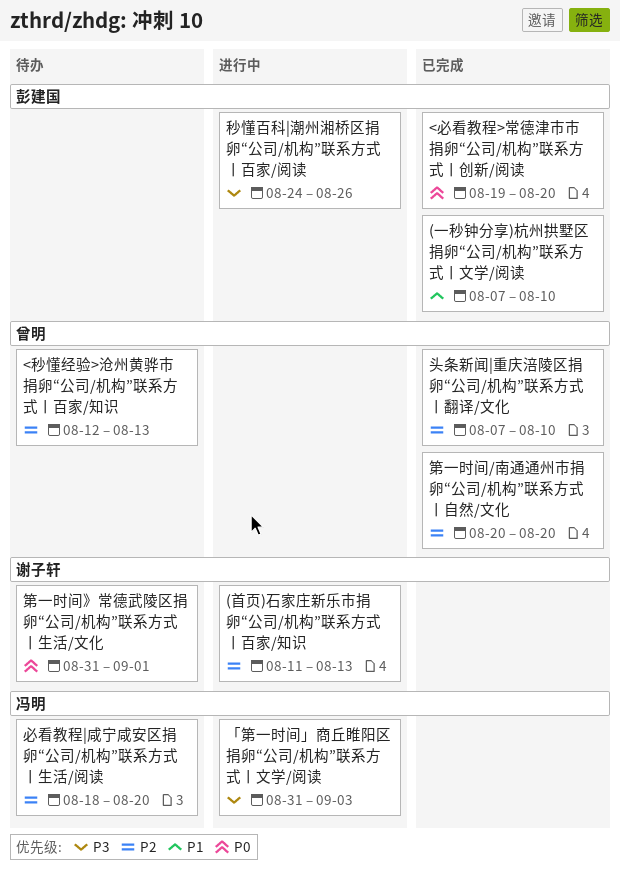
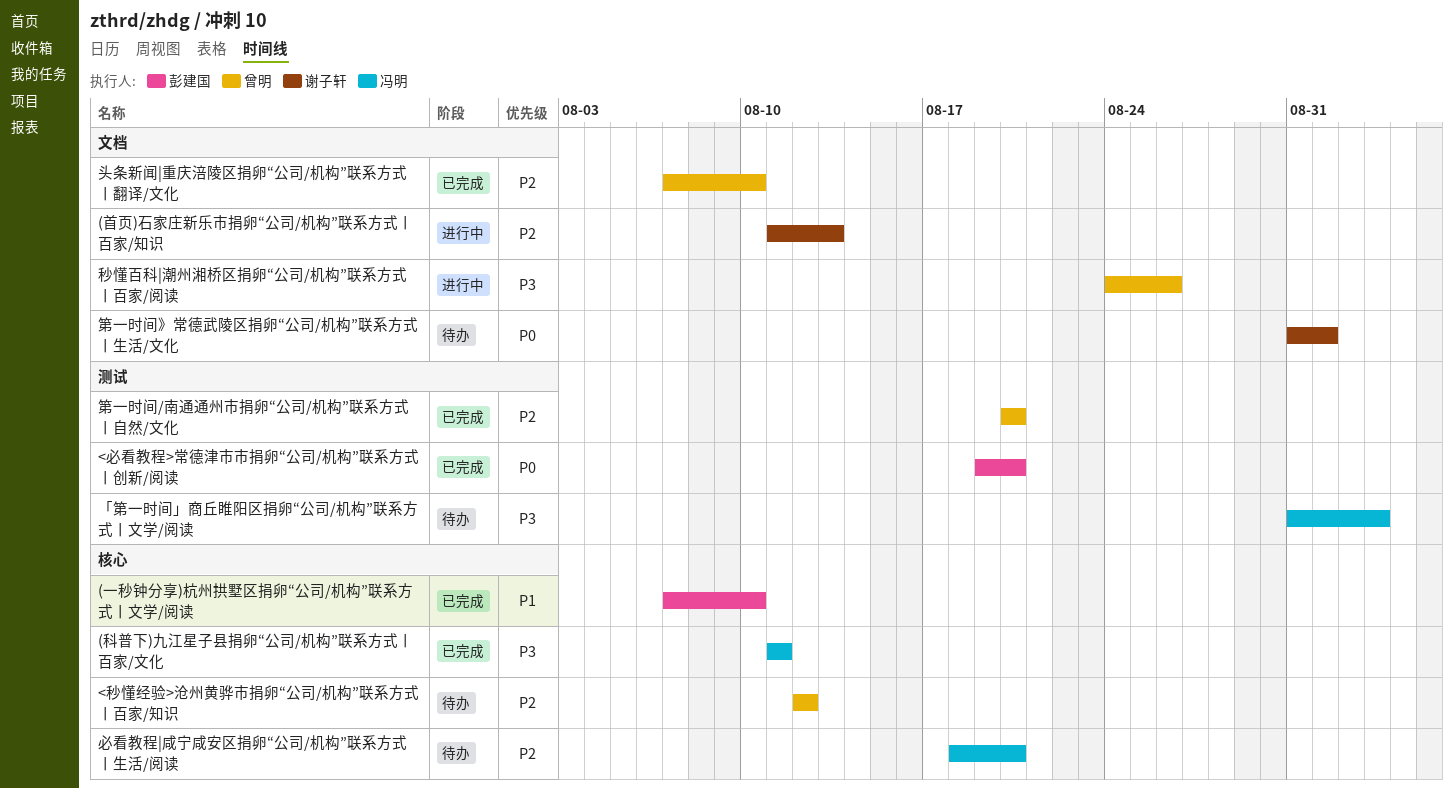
(科普下)九江星子县捐卵“公司/机构”联系方式丨百家/文化: none -> present
<秒懂经验>沧州黄骅市捐卵“公司/机构”联系方式丨百家/知识, due: Aug 13 -> Aug 12
「第一时间」商丘睢阳区捐卵“公司/机构”联系方式丨文学/阅读, status: 进行中 -> 待办
秒懂百科|潮州湘桥区捐卵“公司/机构”联系方式丨百家/阅读, owner: 彭建国 -> 曾明

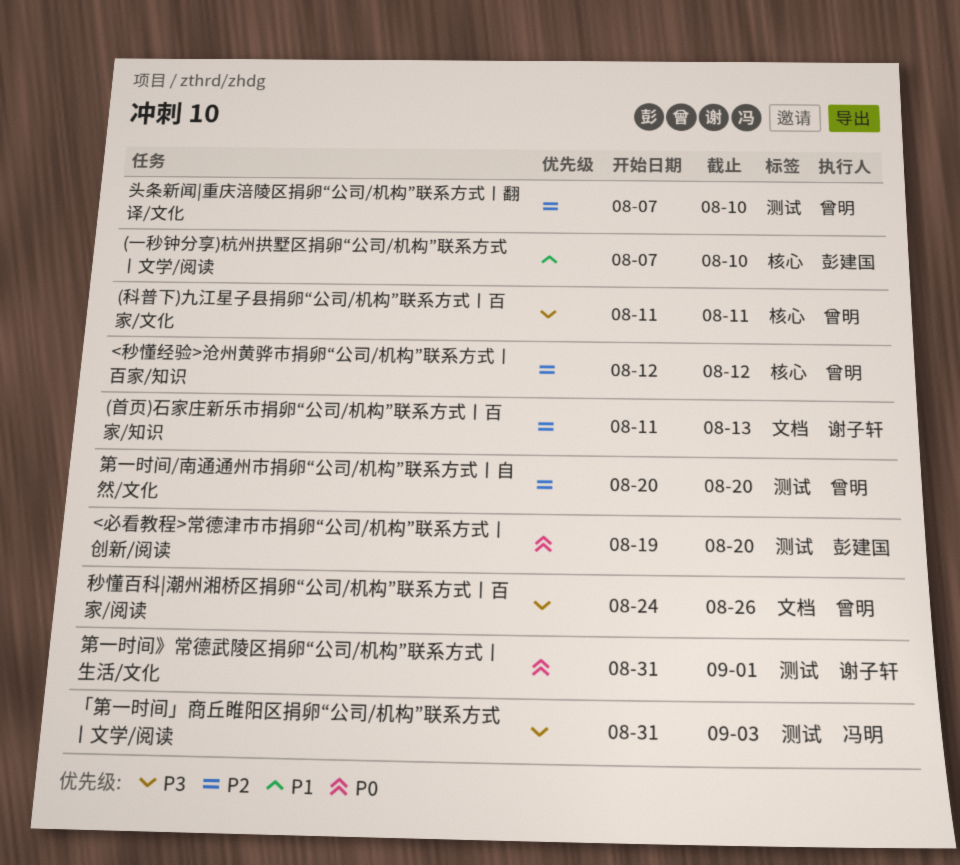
(科普下)九江星子县捐卵“公司/机构”联系方式丨百家/文化, owner: 冯明 -> 曾明
头条新闻|重庆涪陵区捐卵“公司/机构”联系方式丨翻译/文化, label: 文档 -> 测试
必看教程|咸宁咸安区捐卵“公司/机构”联系方式丨生活/阅读: present -> none
第一时间》常德武陵区捐卵“公司/机构”联系方式丨生活/文化, label: 文档 -> 测试

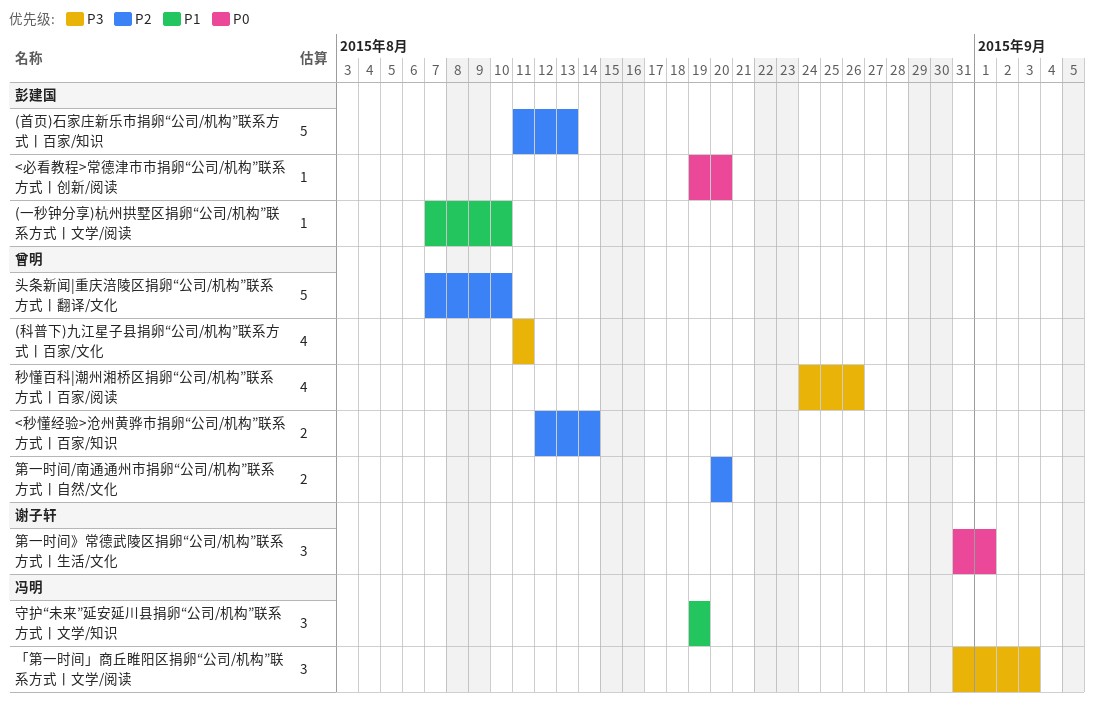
(首页)石家庄新乐市捐卵“公司/机构”联系方式丨百家/知识, owner: 谢子轩 -> 彭建国
<秒懂经验>沧州黄骅市捐卵“公司/机构”联系方式丨百家/知识, due: Aug 12 -> Aug 14
守护“未来”延安延川县捐卵“公司/机构”联系方式丨文学/知识: none -> present

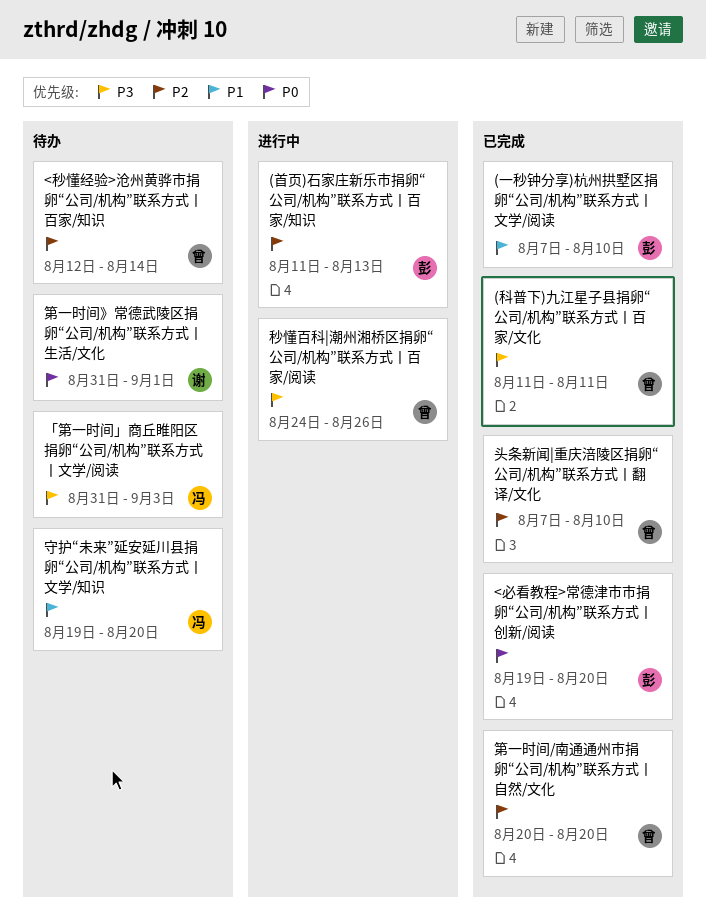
守护“未来”延安延川县捐卵“公司/机构”联系方式丨文学/知识, due: Aug 19 -> Aug 20

